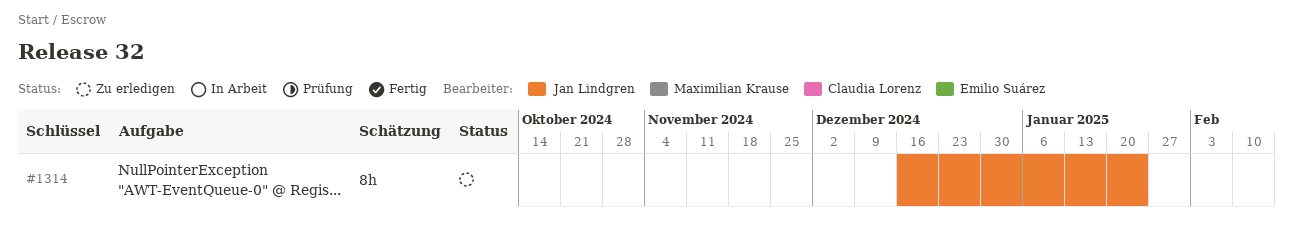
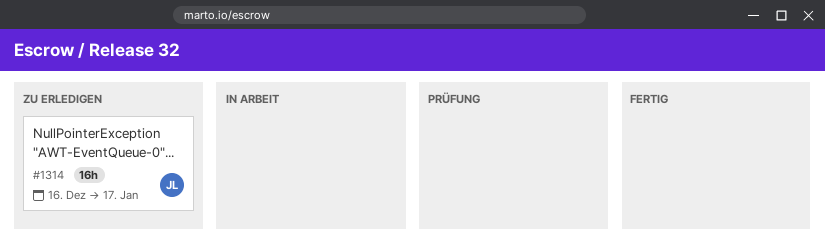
#1314, estimate: 8h -> 16h
#1314, due: Jan 24 -> Jan 17

